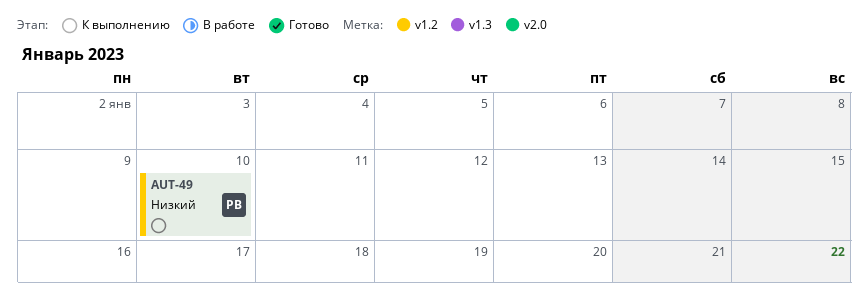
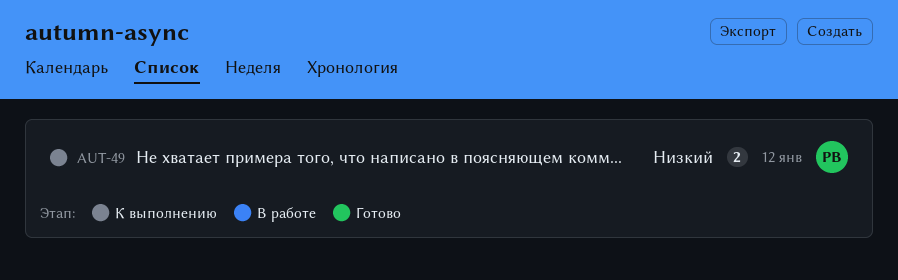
AUT-49, due: Jan 10 -> Jan 12

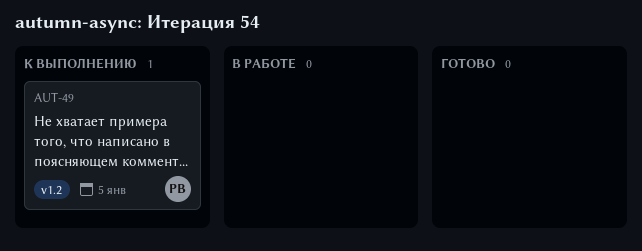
AUT-49, due: Jan 12 -> Jan 5

